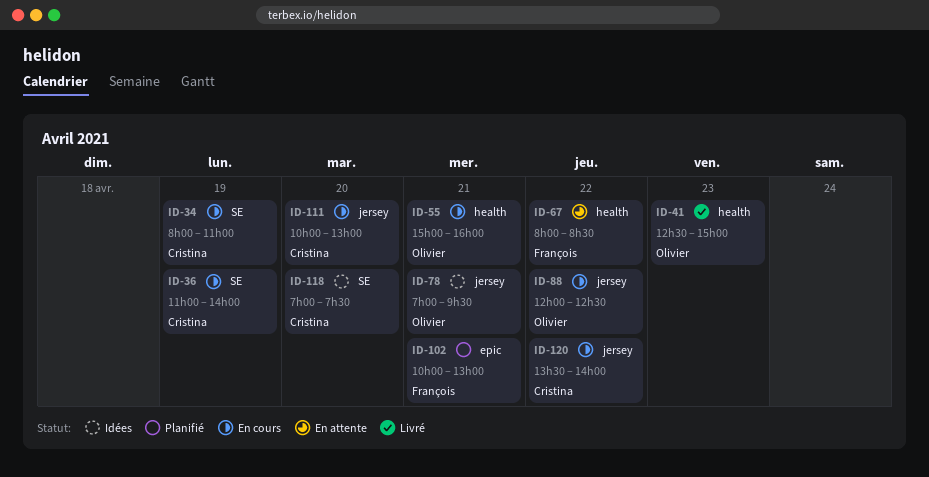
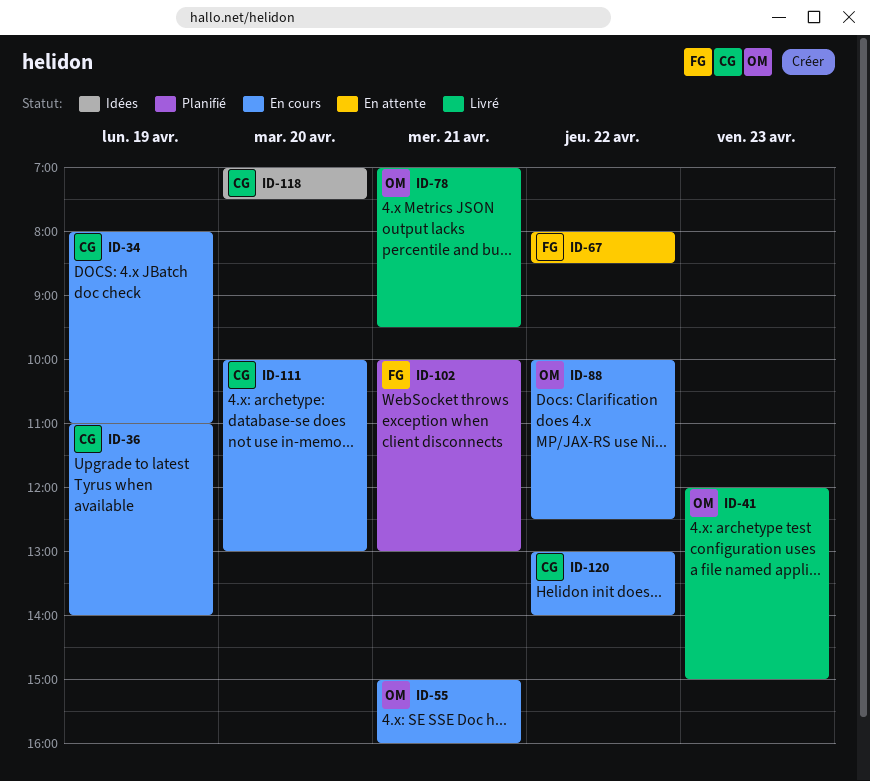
ID-41, begins: 12:30 -> 12:00
ID-78, status: Idées -> Livré
ID-88, begins: 12:00 -> 10:00
ID-120, begins: 13:30 -> 13:00

